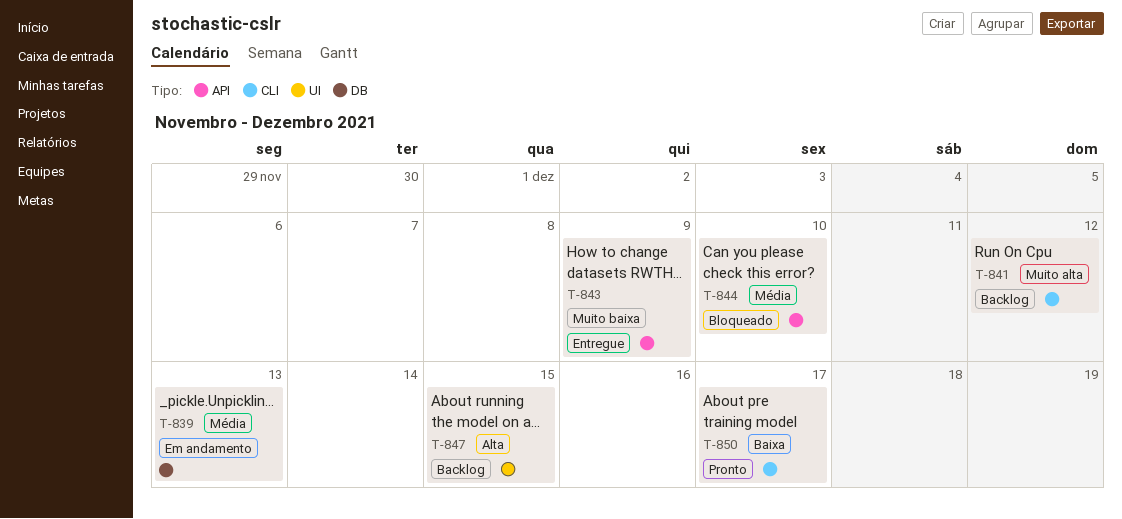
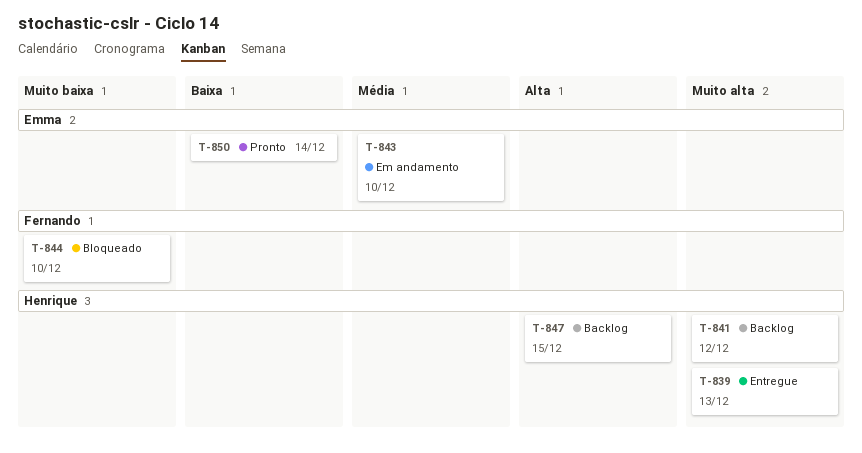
T-839, status: Em andamento -> Entregue
T-839, priority: Média -> Muito alta
T-843, status: Entregue -> Em andamento
T-843, priority: Muito baixa -> Média
T-843, due: Dec 9 -> Dec 10
T-844, priority: Média -> Muito baixa
T-850, due: Dec 17 -> Dec 14

